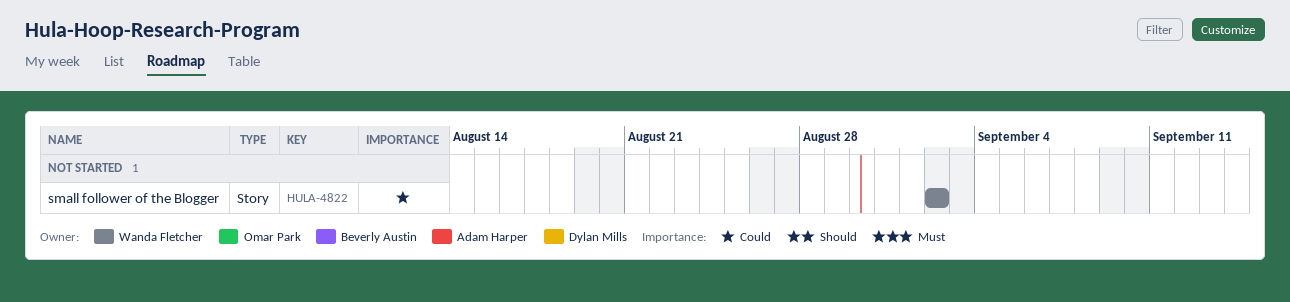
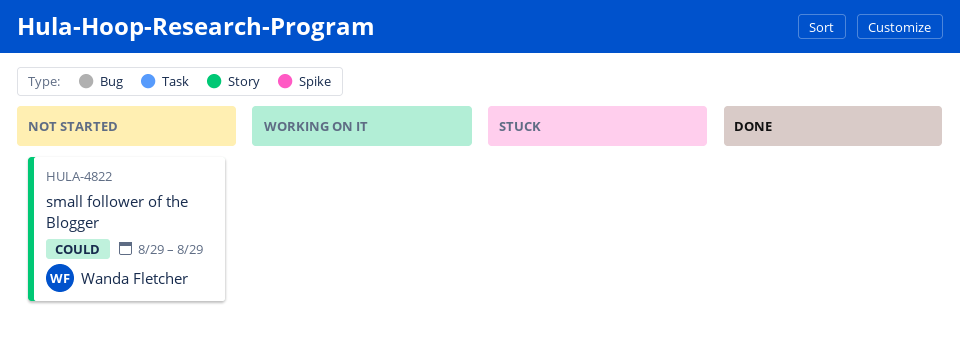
HULA-4822, start: Sep 2 -> Aug 29
HULA-4822, due: Sep 2 -> Aug 29

